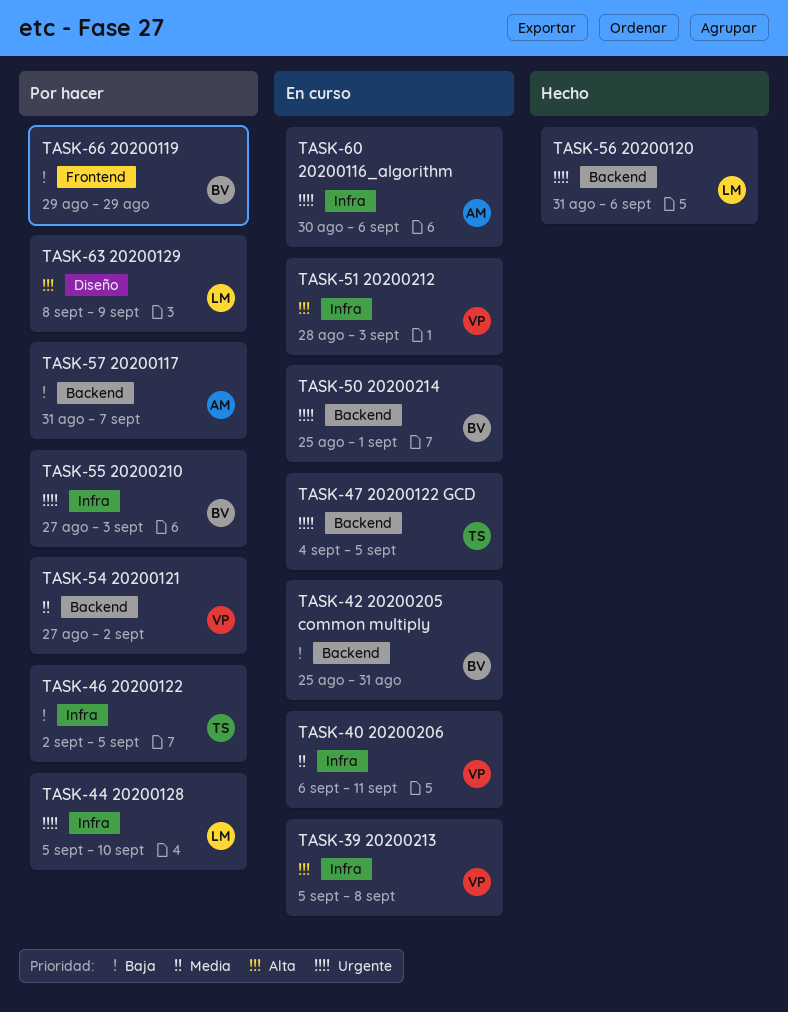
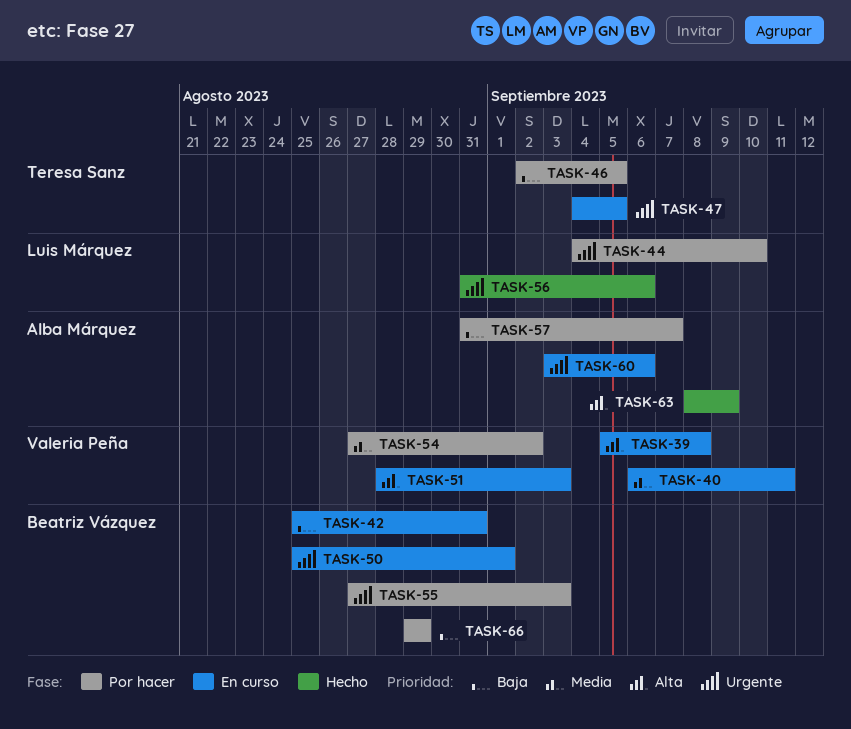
TASK-44, start: Sep 5 -> Sep 4
TASK-60, start: Aug 30 -> Sep 3
TASK-63, status: Por hacer -> Hecho
TASK-63, owner: Luis Márquez -> Alba Márquez

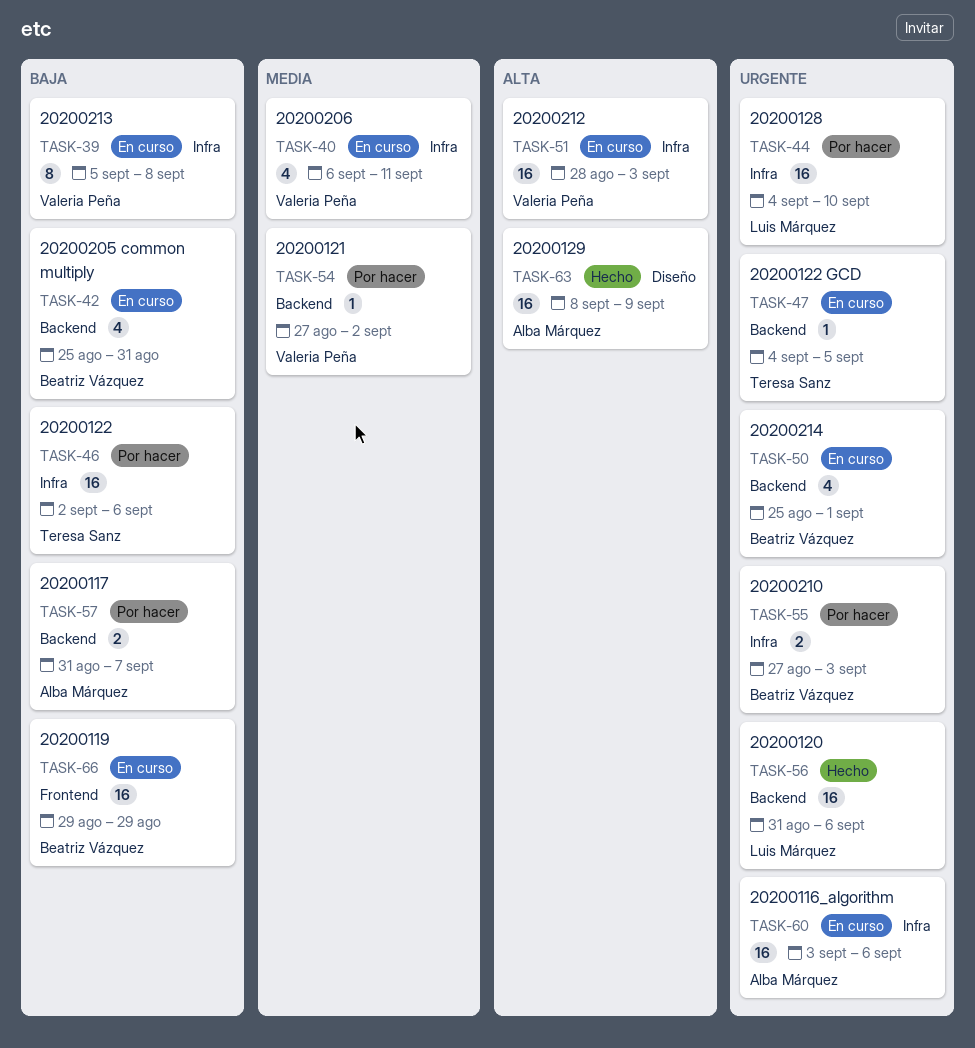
TASK-39, priority: Alta -> Baja
TASK-46, due: Sep 5 -> Sep 6
TASK-66, status: Por hacer -> En curso

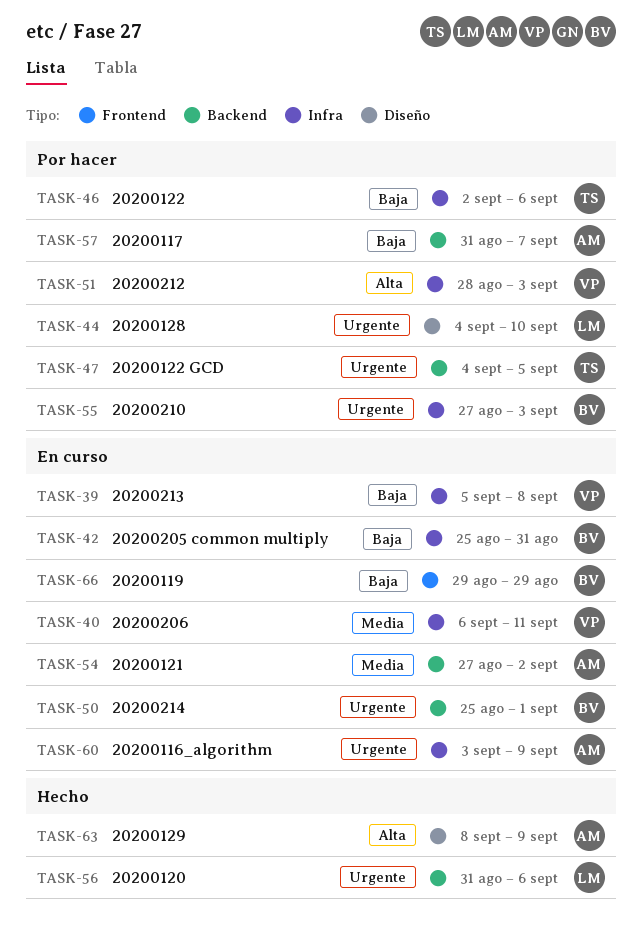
TASK-42, label: Backend -> Infra
TASK-44, label: Infra -> Diseño
TASK-47, status: En curso -> Por hacer
TASK-51, status: En curso -> Por hacer
TASK-54, status: Por hacer -> En curso
TASK-54, owner: Valeria Peña -> Alba Márquez
TASK-60, due: Sep 6 -> Sep 9

